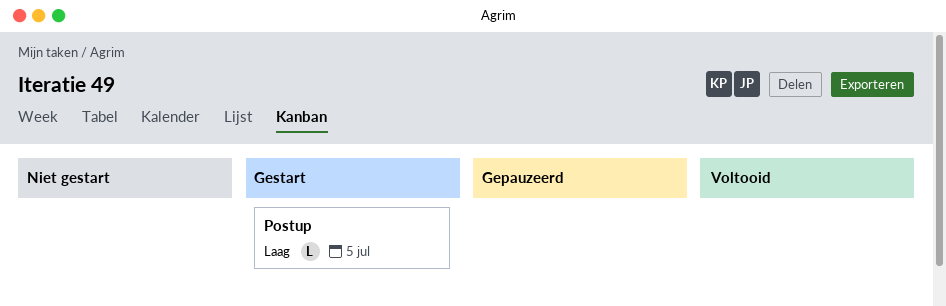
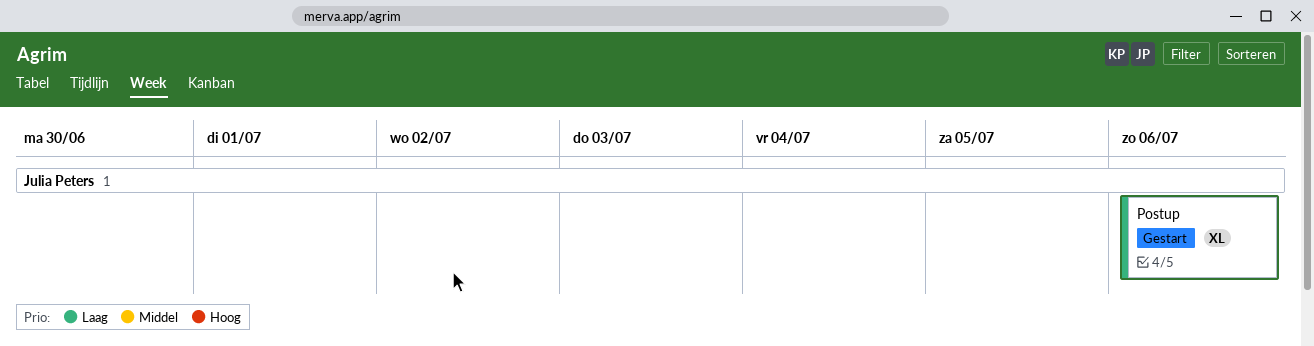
Postup, estimate: L -> XL
Postup, due: Jul 5 -> Jul 6

